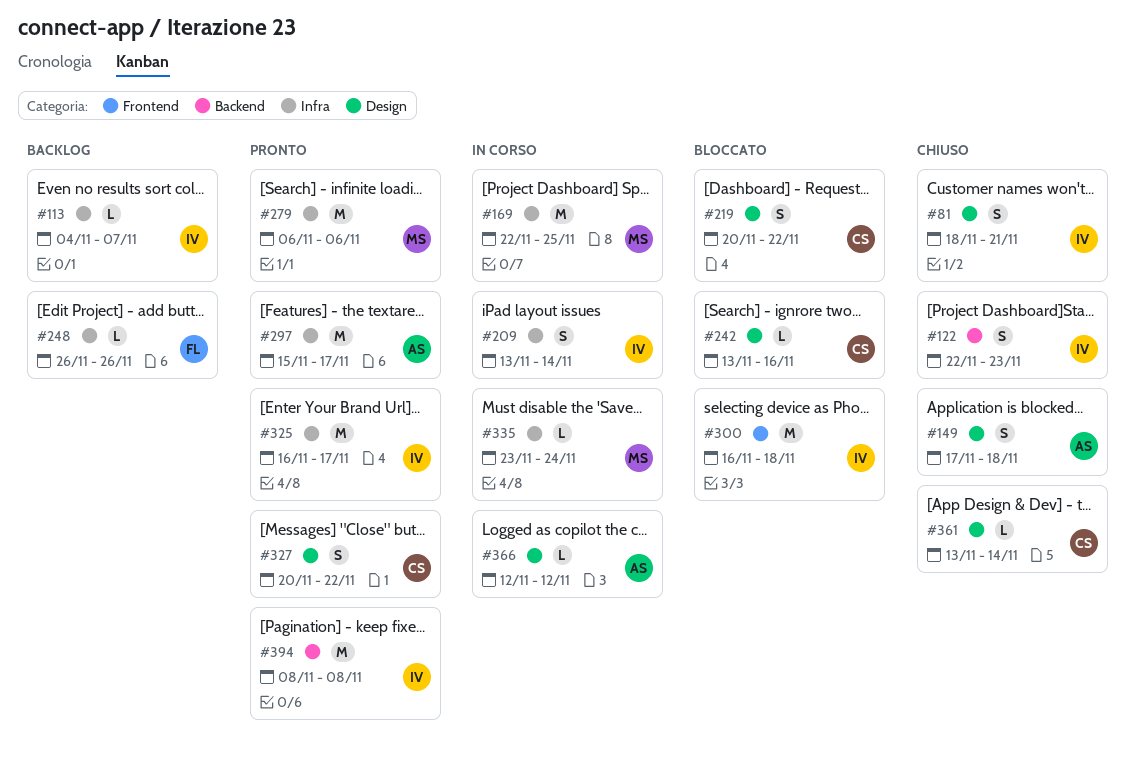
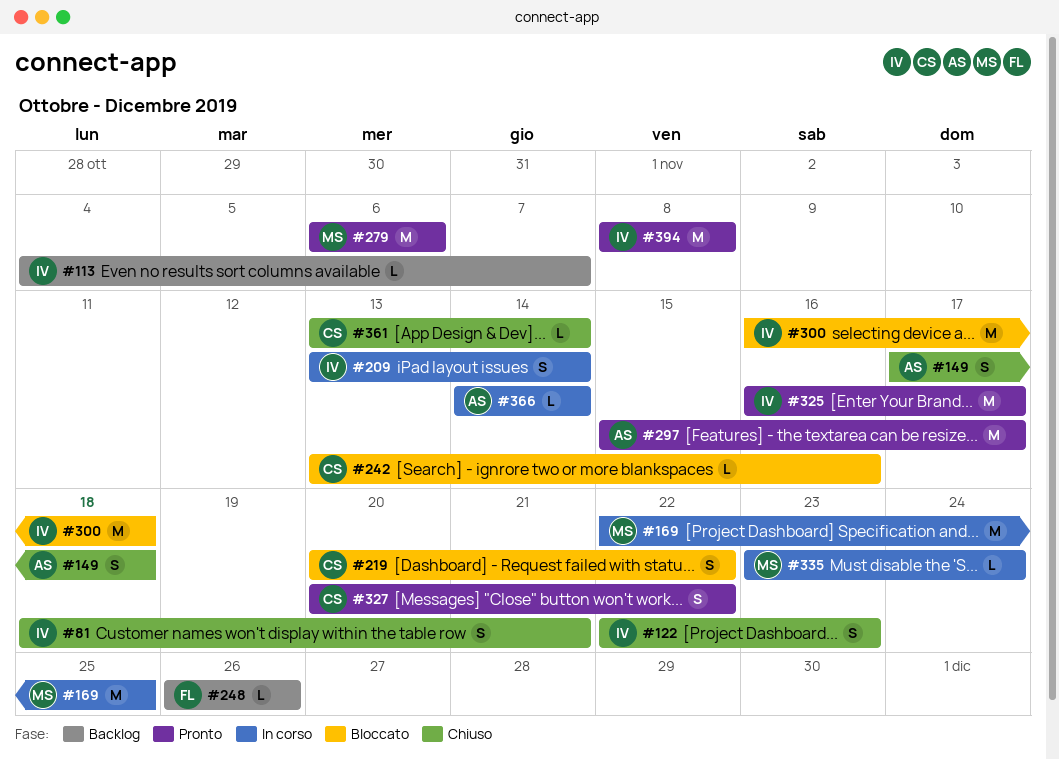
#366, start: Nov 12 -> Nov 14
#366, due: Nov 12 -> Nov 14

